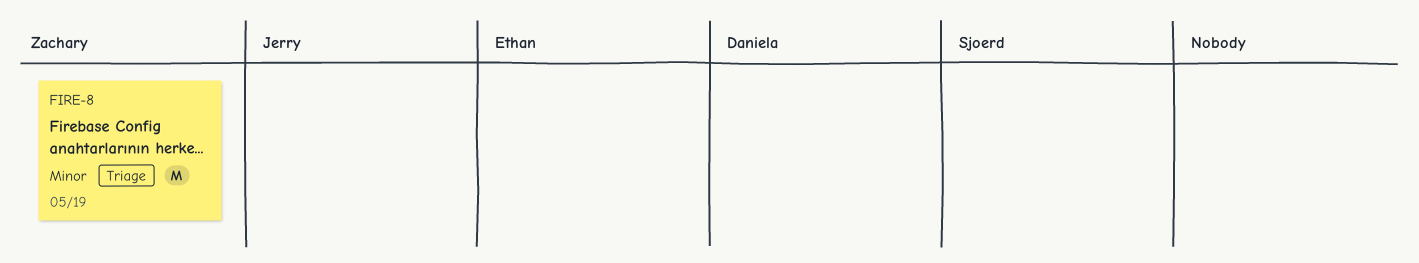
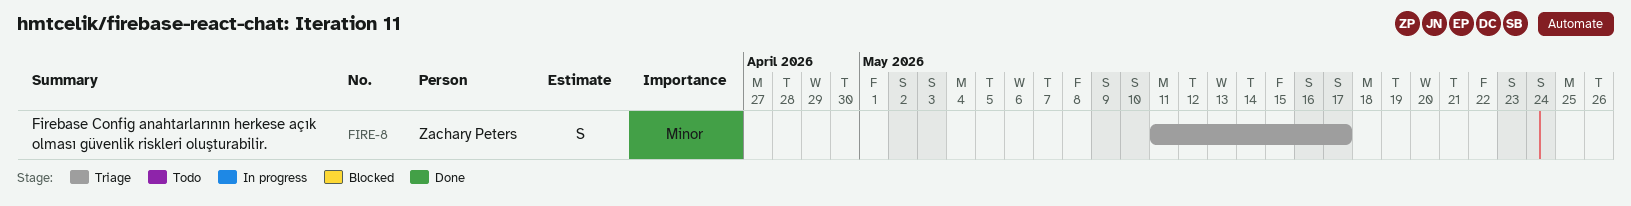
FIRE-8, estimate: M -> S
FIRE-8, due: May 19 -> May 17

